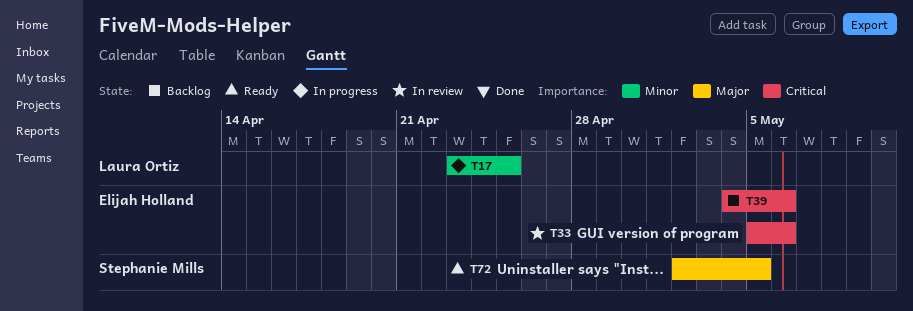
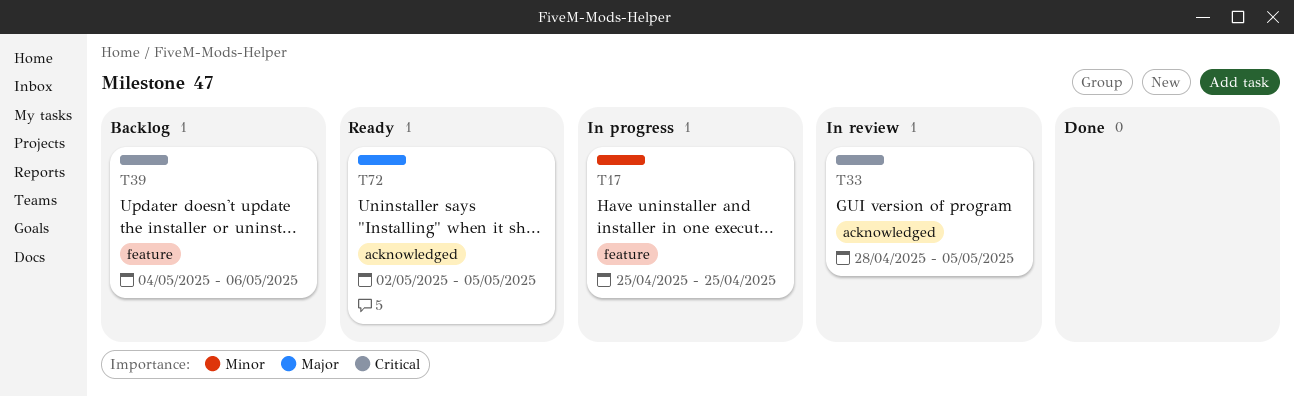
T17, start: Apr 23 -> Apr 25
T33, start: May 5 -> Apr 28
T33, due: May 6 -> May 5

